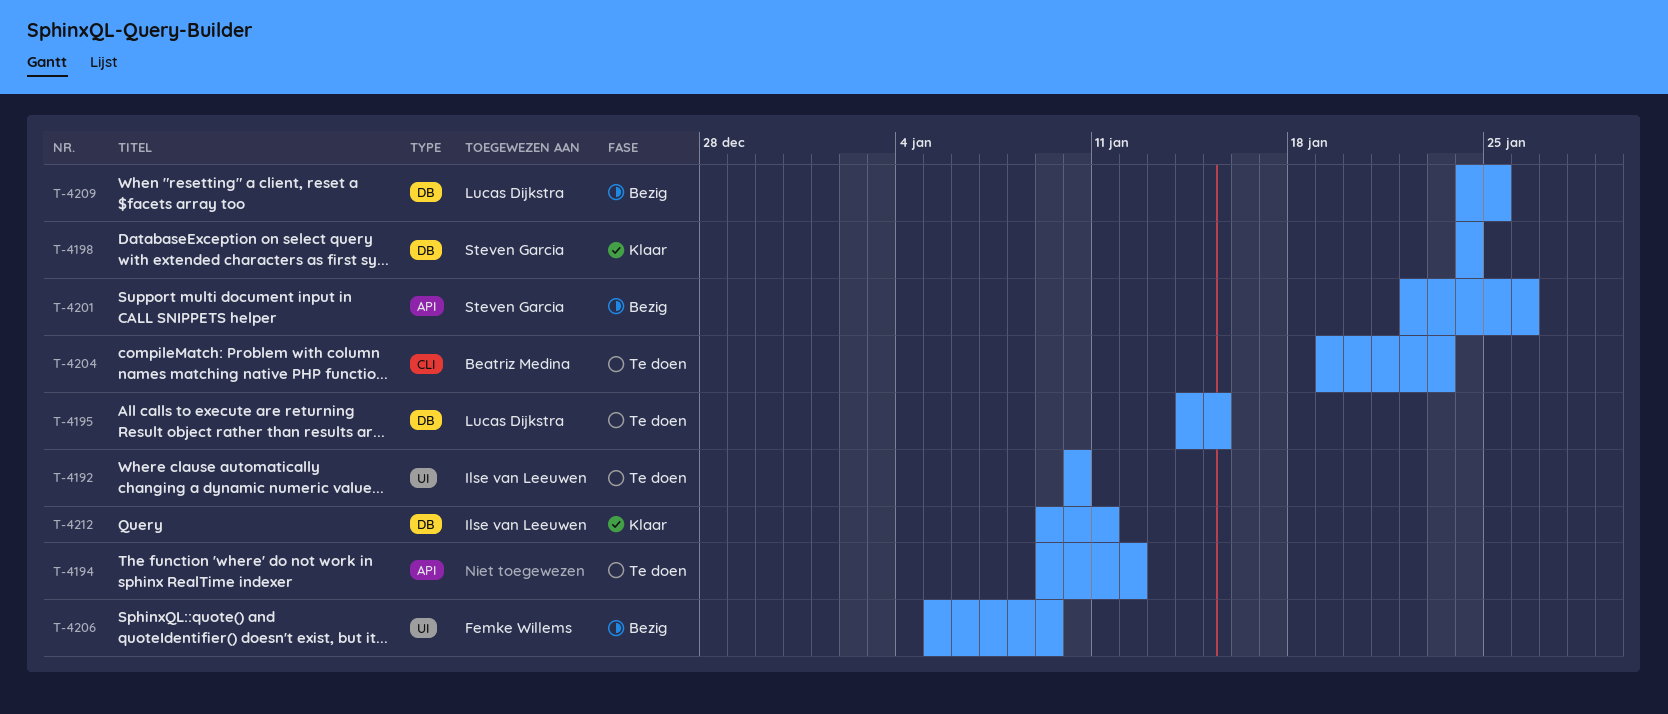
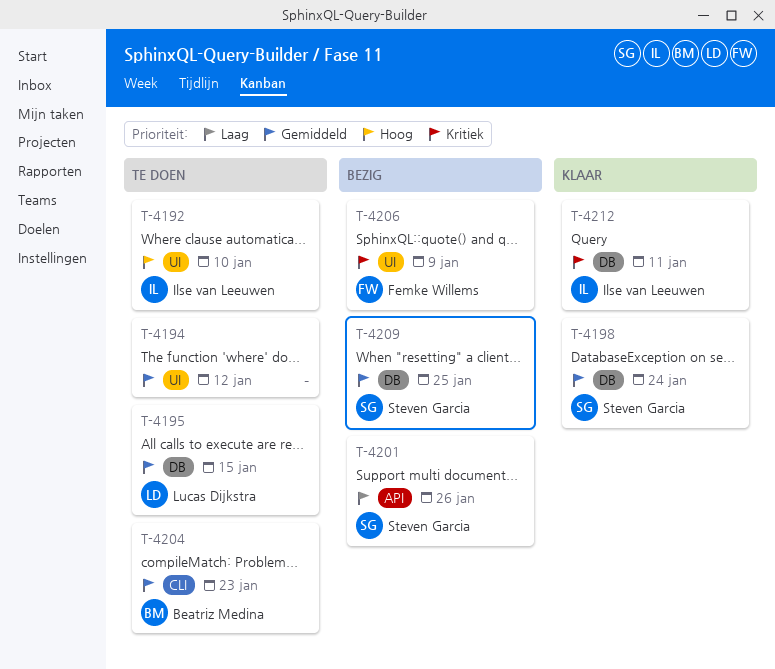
T-4194, label: API -> UI
T-4209, owner: Lucas Dijkstra -> Steven Garcia

